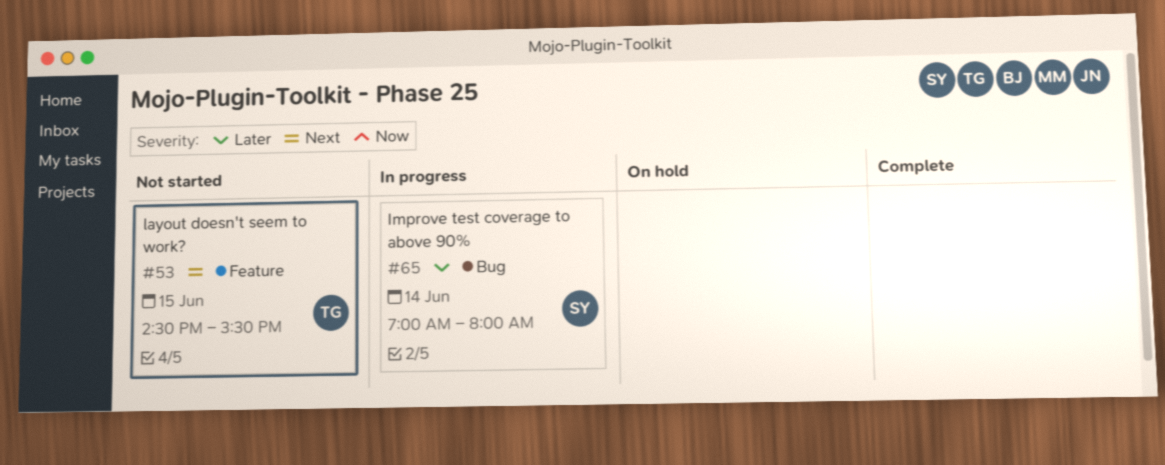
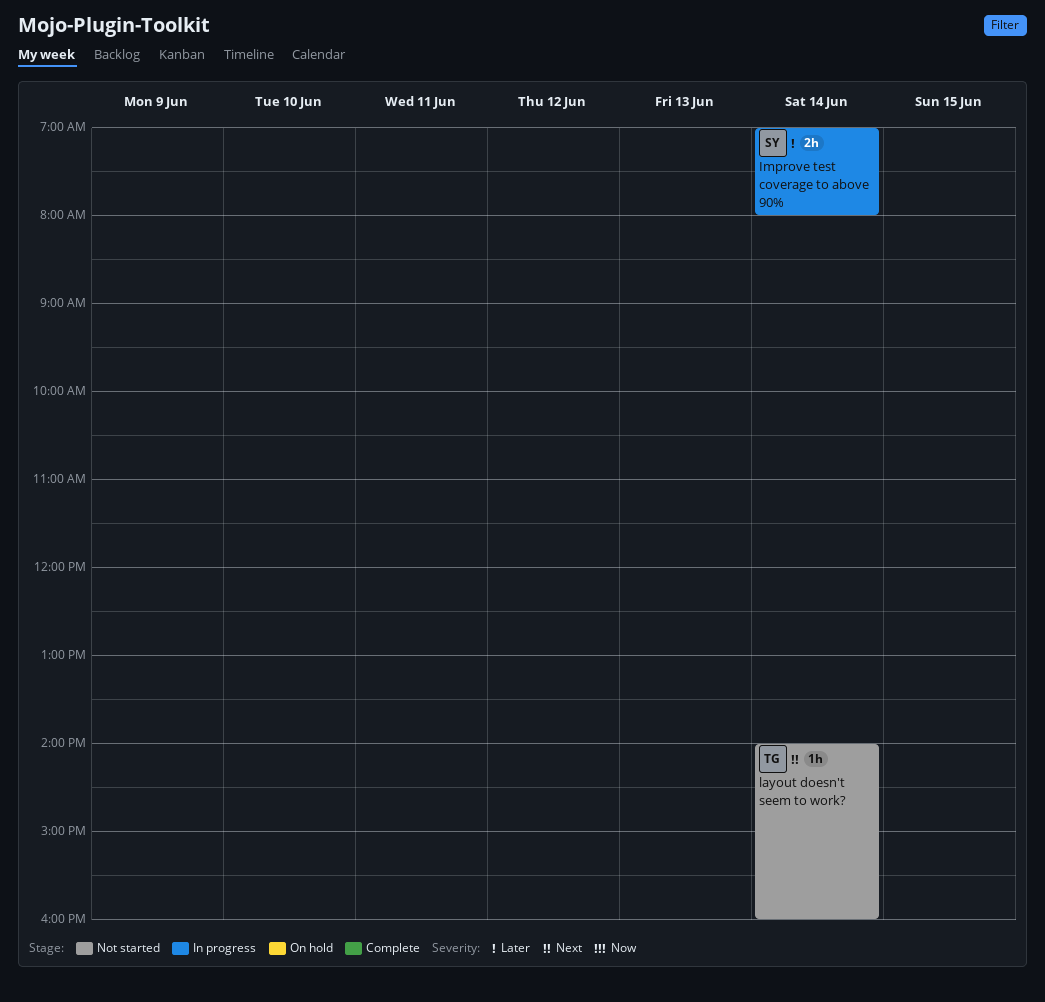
layout doesn't seem to work?, day: Jun 15 -> Jun 14
layout doesn't seem to work?, begins: 14:30 -> 14:00
layout doesn't seem to work?, ends: 15:30 -> 16:00

